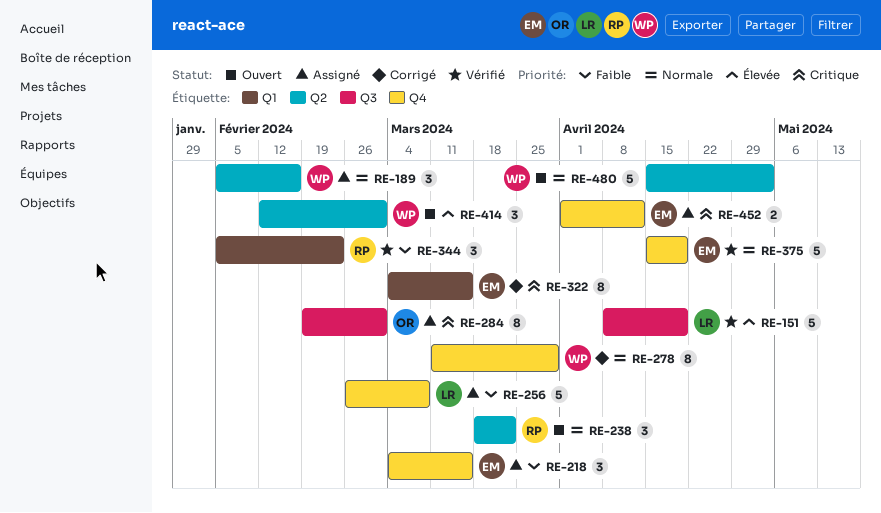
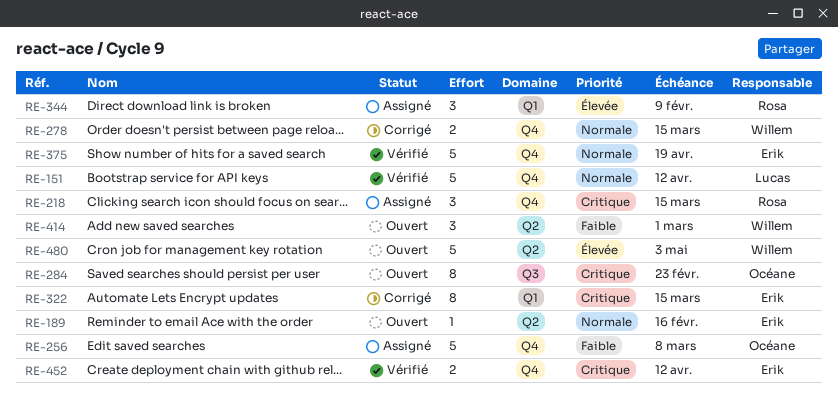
RE-151, priority: Élevée -> Normale
RE-151, label: Q3 -> Q4
RE-151, due: Apr 19 -> Apr 12
RE-189, status: Assigné -> Ouvert
RE-189, owner: Willem -> Erik
RE-189, estimate: 3 -> 1
RE-218, owner: Erik -> Rosa
RE-218, priority: Faible -> Critique
RE-238: present -> none
RE-256, owner: Lucas -> Océane
RE-278, estimate: 8 -> 2
RE-278, due: Mar 29 -> Mar 15
RE-284, status: Assigné -> Ouvert
RE-284, due: Mar 1 -> Feb 23
RE-344, status: Vérifié -> Assigné
RE-344, priority: Faible -> Élevée
RE-344, due: Feb 23 -> Feb 9
RE-414, priority: Élevée -> Faible
RE-452, status: Assigné -> Vérifié
RE-480, priority: Normale -> Élevée

